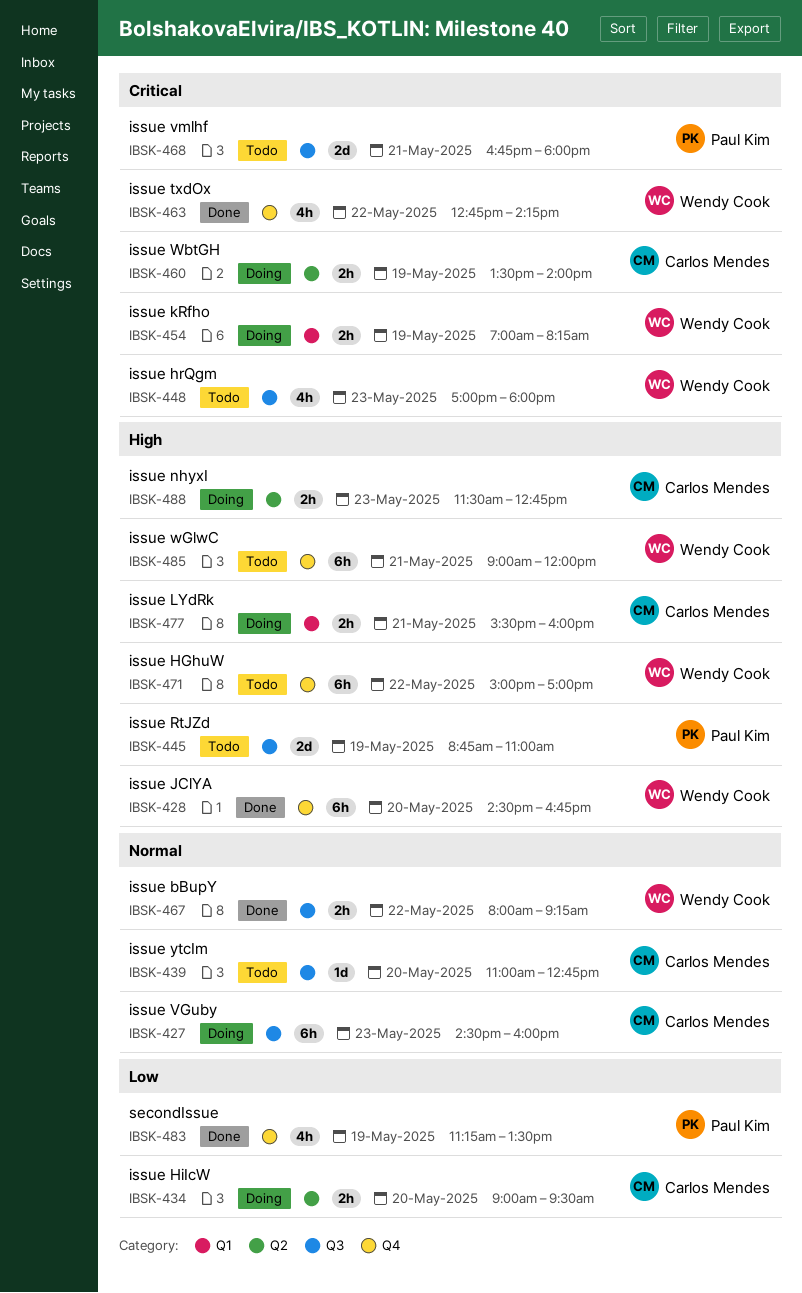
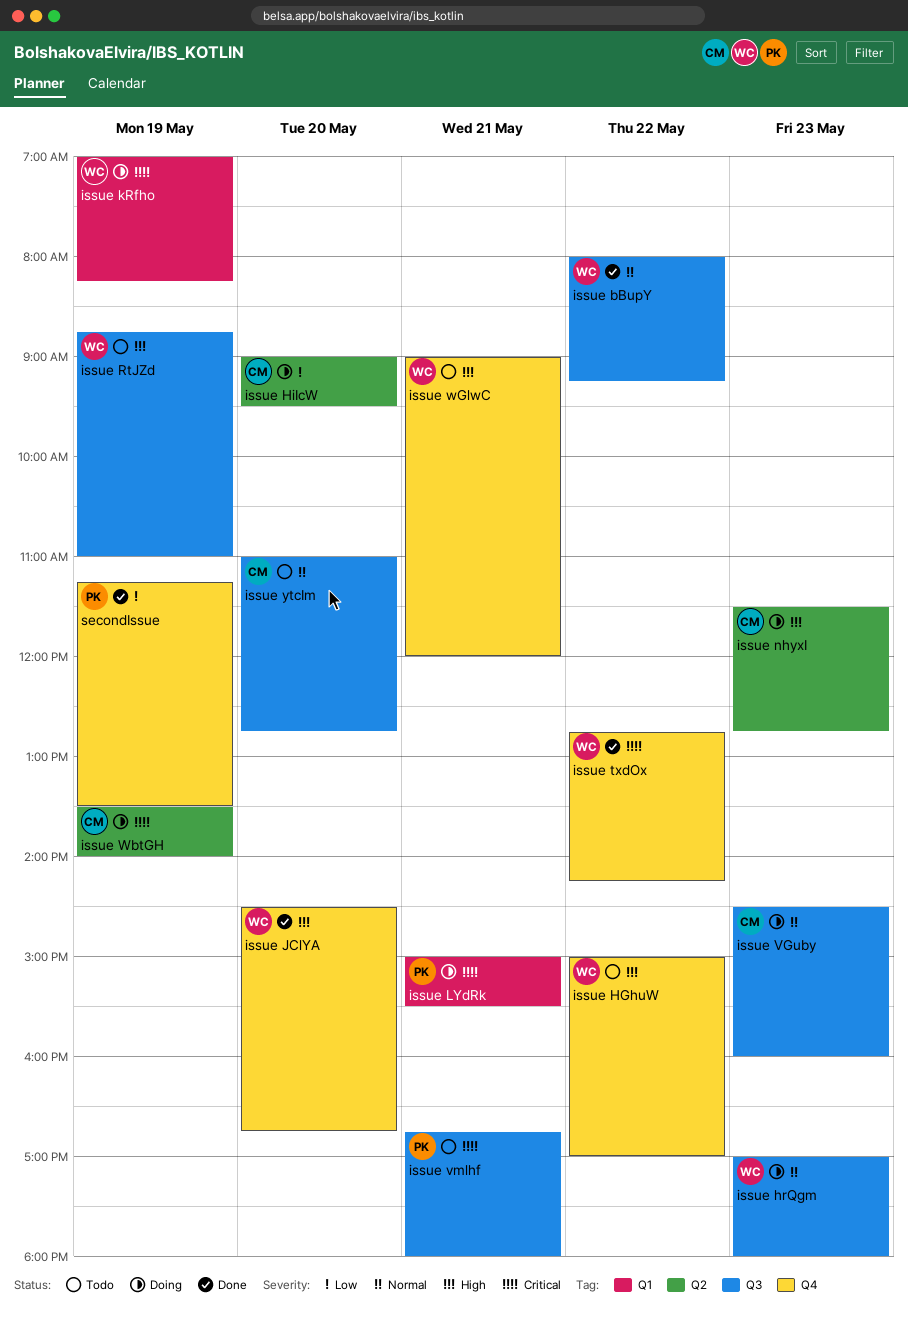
issue hrQgm, status: Todo -> Doing
issue hrQgm, priority: Critical -> Normal
issue LYdRk, owner: Carlos Mendes -> Paul Kim
issue LYdRk, priority: High -> Critical
issue LYdRk, begins: 15:30 -> 15:00
issue LYdRk, ends: 16:00 -> 15:30
issue RtJZd, owner: Paul Kim -> Wendy Cook

